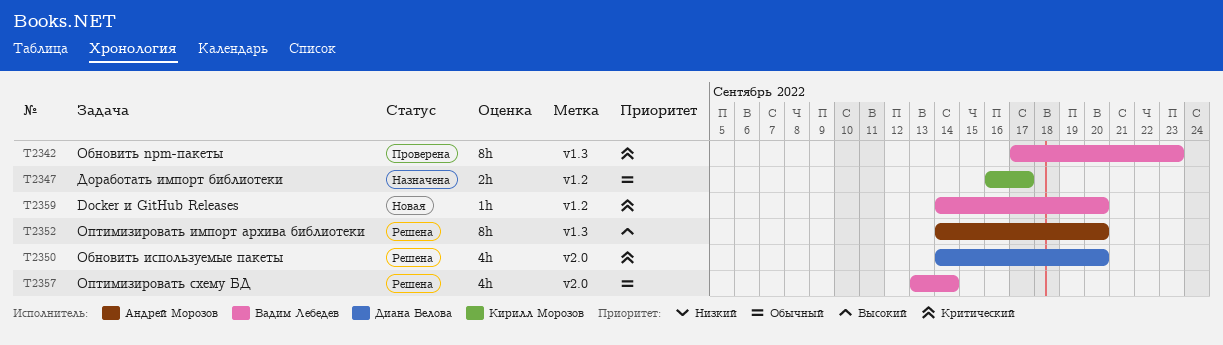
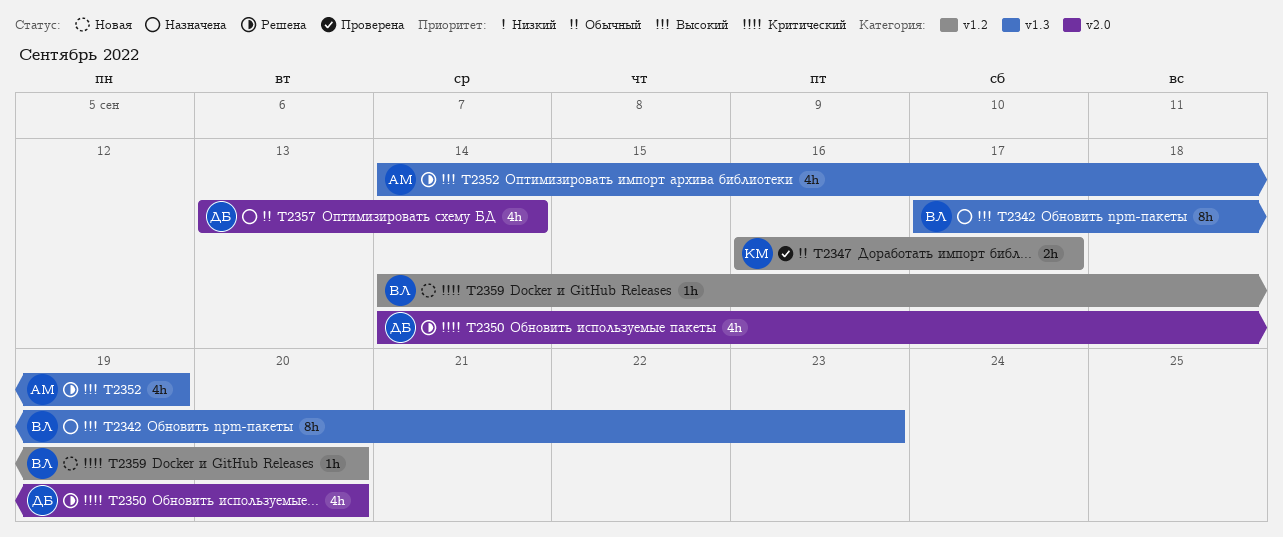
T2342, status: Проверена -> Назначена
T2342, priority: Критический -> Высокий
T2347, status: Назначена -> Проверена
T2352, estimate: 8h -> 4h
T2352, due: Sep 20 -> Sep 19
T2357, status: Решена -> Назначена
T2357, owner: Вадим Лебедев -> Диана Белова

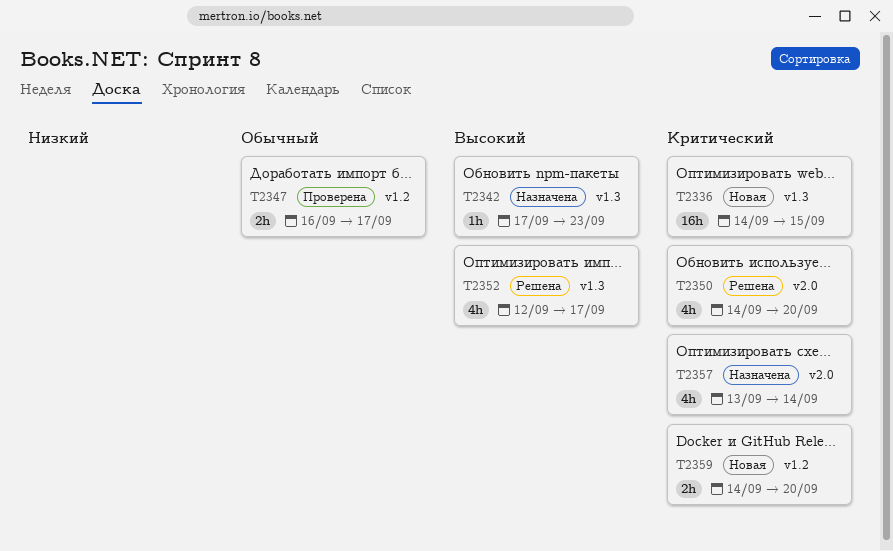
T2336: none -> present
T2342, estimate: 8h -> 1h
T2352, start: Sep 14 -> Sep 12
T2352, due: Sep 19 -> Sep 17
T2357, priority: Обычный -> Критический
T2359, estimate: 1h -> 2h

